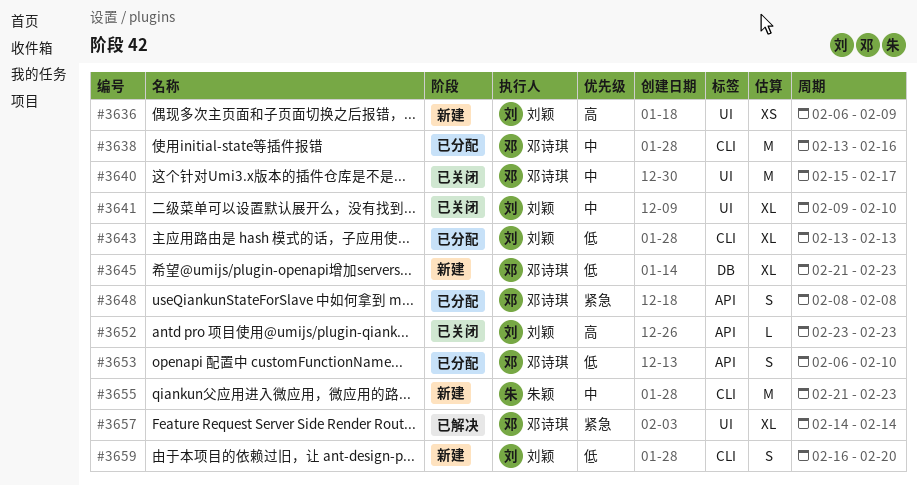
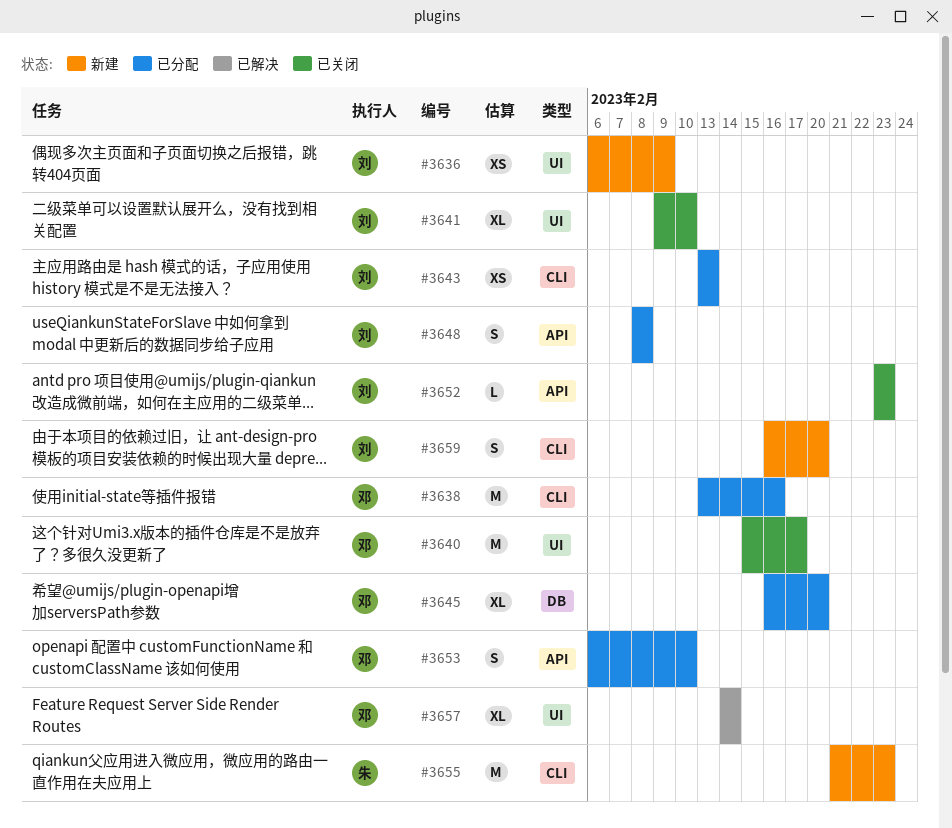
#3643, estimate: XL -> XS
#3645, status: 新建 -> 已分配
#3645, start: Feb 21 -> Feb 16
#3645, due: Feb 23 -> Feb 20
#3648, owner: 邓诗琪 -> 刘颖

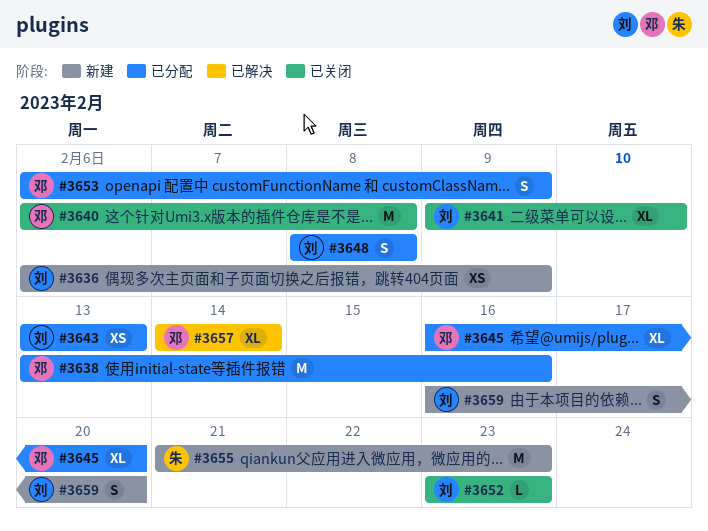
#3640, start: Feb 15 -> Feb 6
#3640, due: Feb 17 -> Feb 8
#3653, due: Feb 10 -> Feb 9

